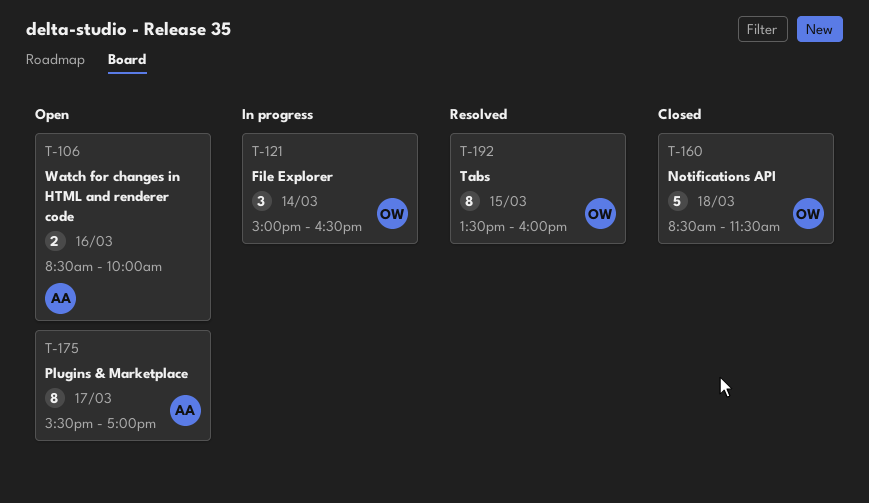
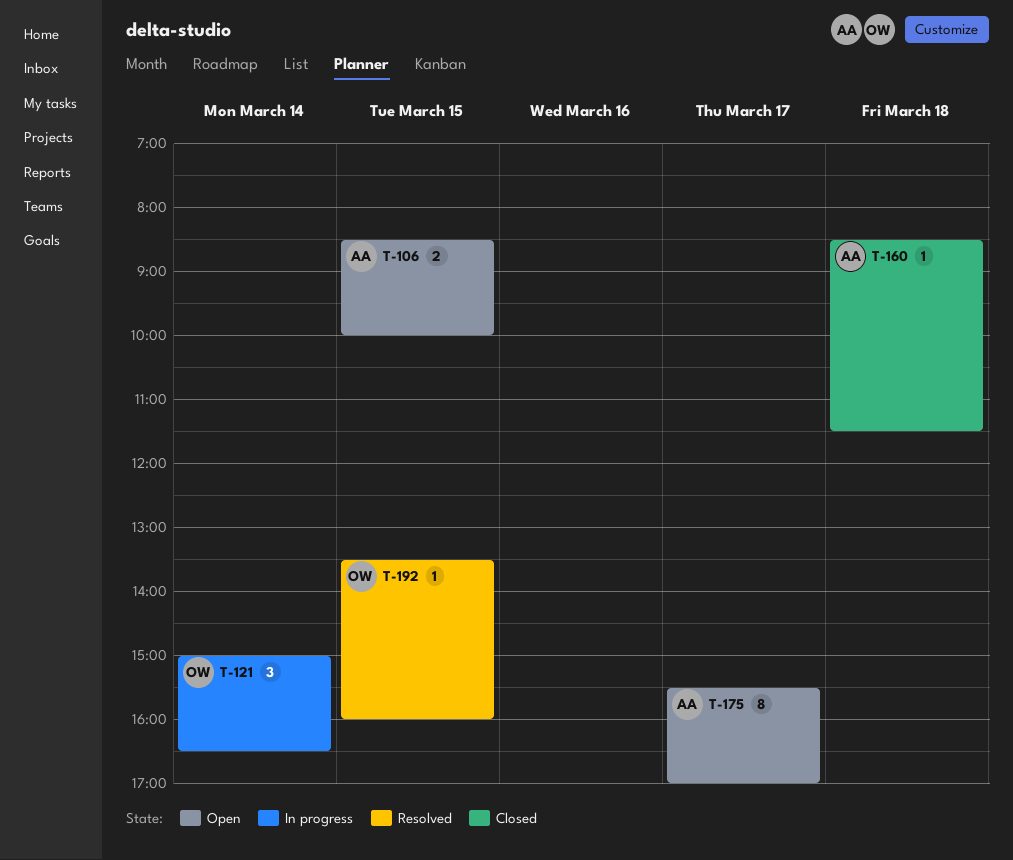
T-106, day: Mar 16 -> Mar 15
T-160, owner: OW -> AA
T-160, estimate: 5 -> 1
T-192, estimate: 8 -> 1

